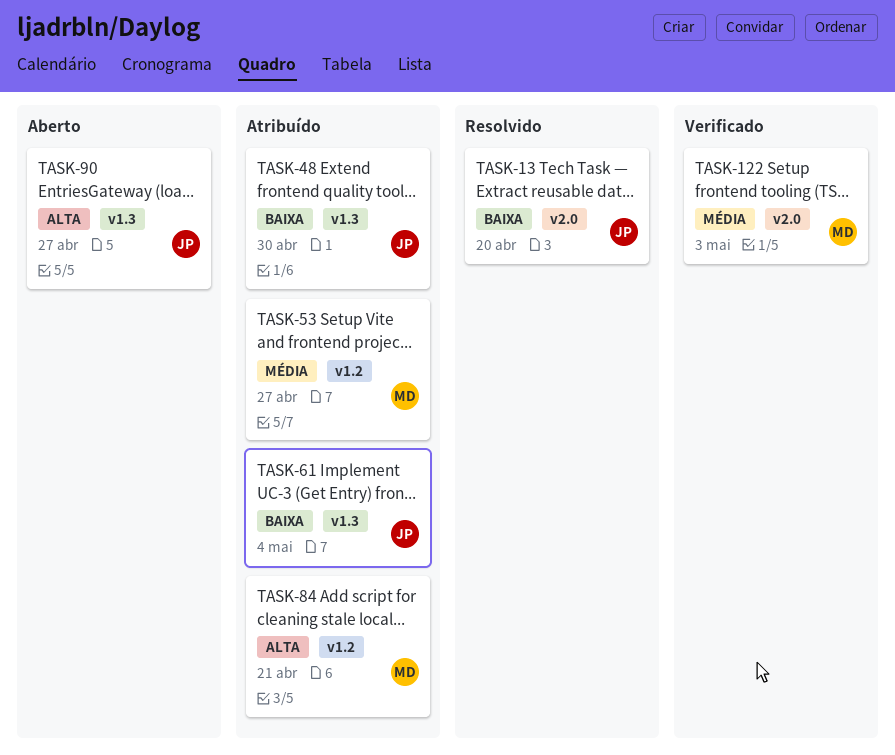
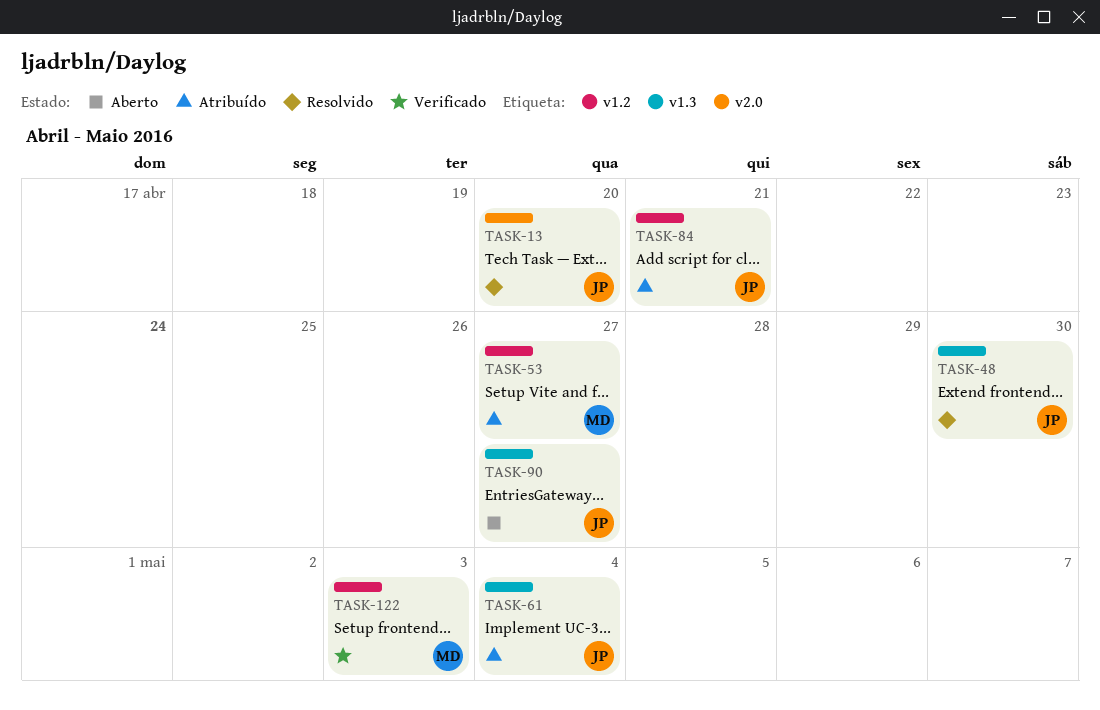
TASK-48, status: Atribuído -> Resolvido
TASK-84, owner: MD -> JP
TASK-122, label: v2.0 -> v1.2

